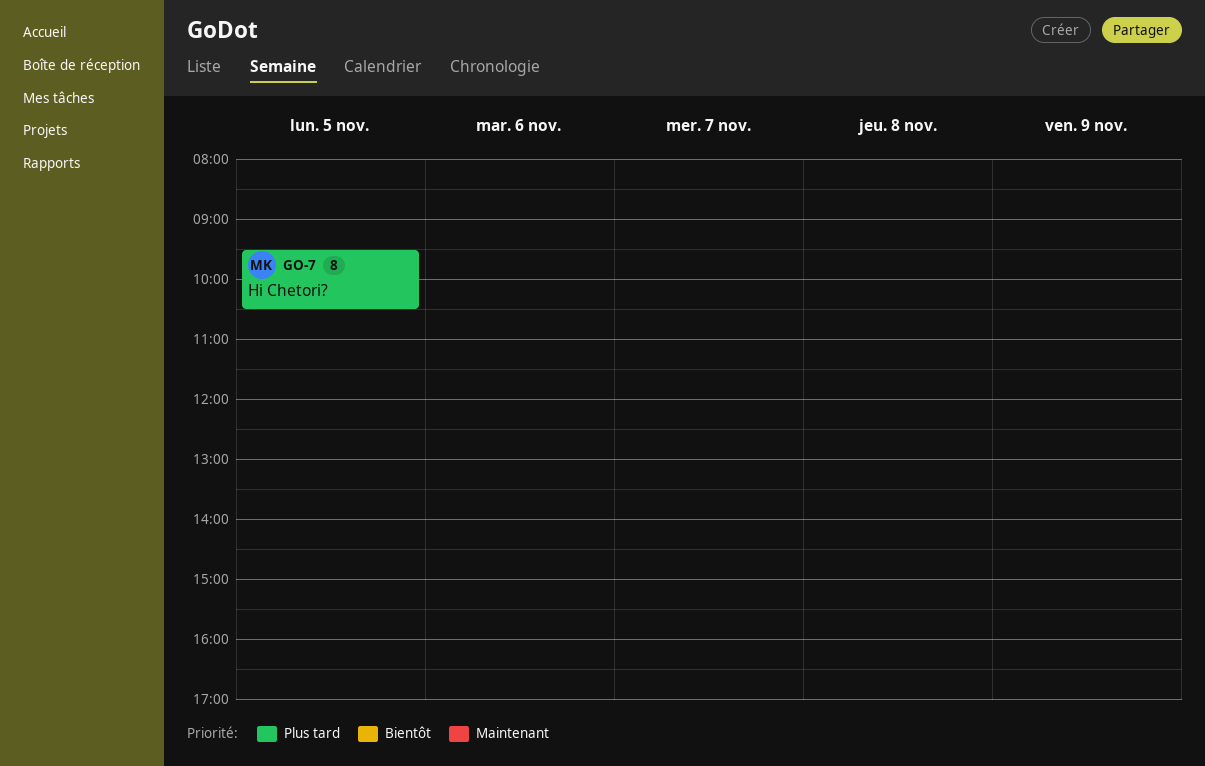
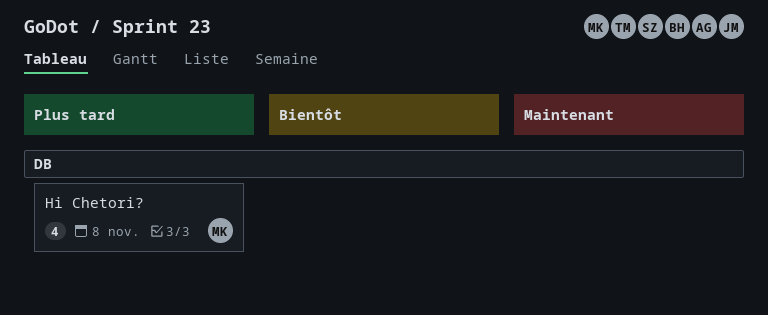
Hi Chetori?, estimate: 8 -> 4
Hi Chetori?, day: Nov 5 -> Nov 8

